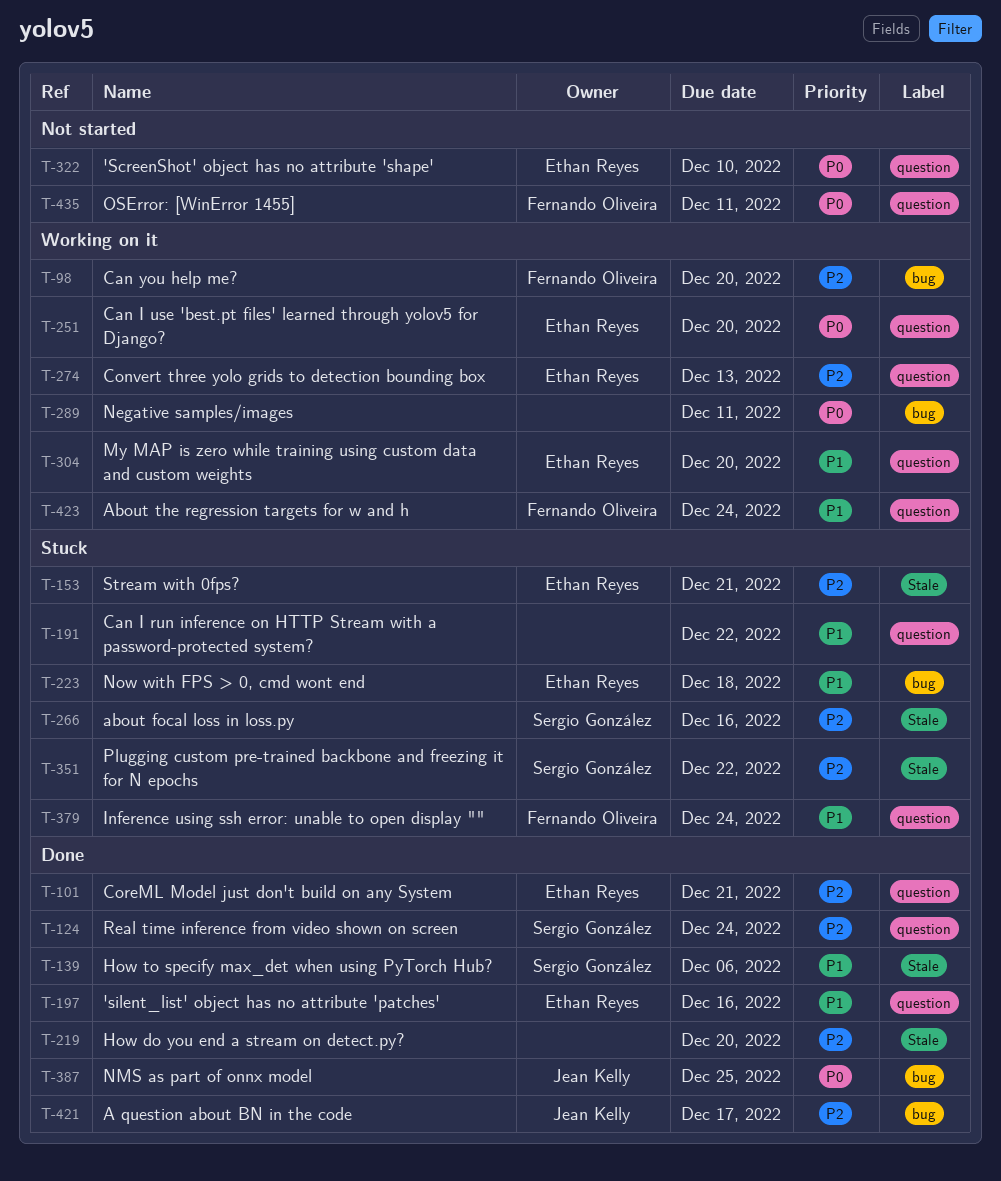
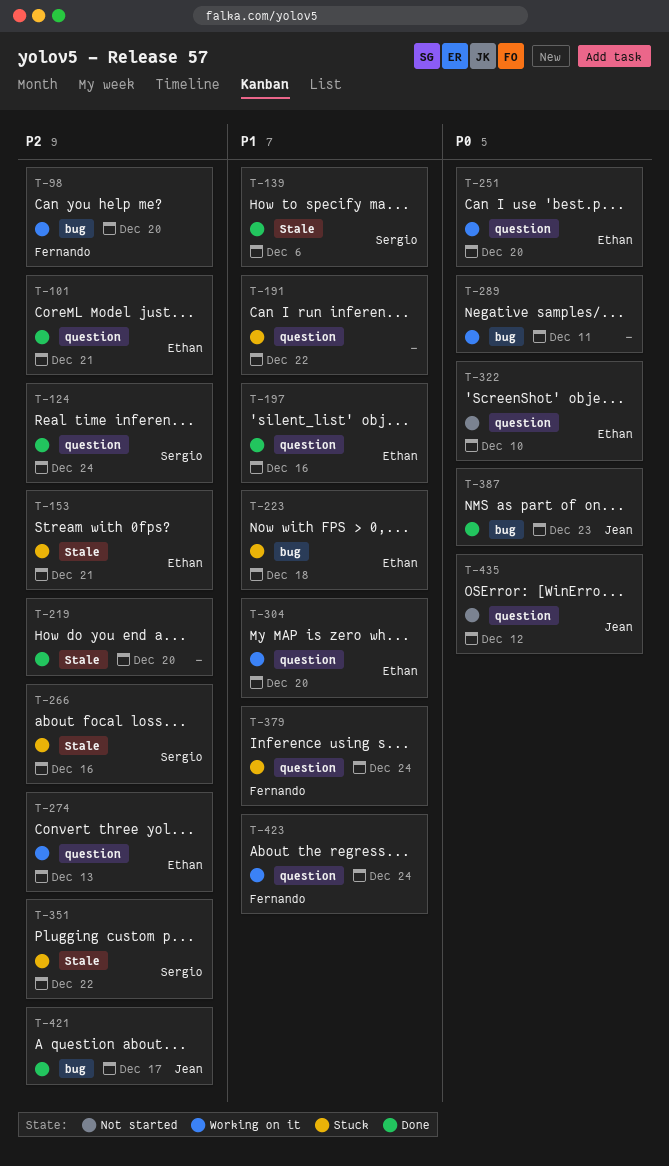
T-387, due: Dec 25 -> Dec 23
T-435, owner: Fernando Oliveira -> Jean Kelly
T-435, due: Dec 11 -> Dec 12

